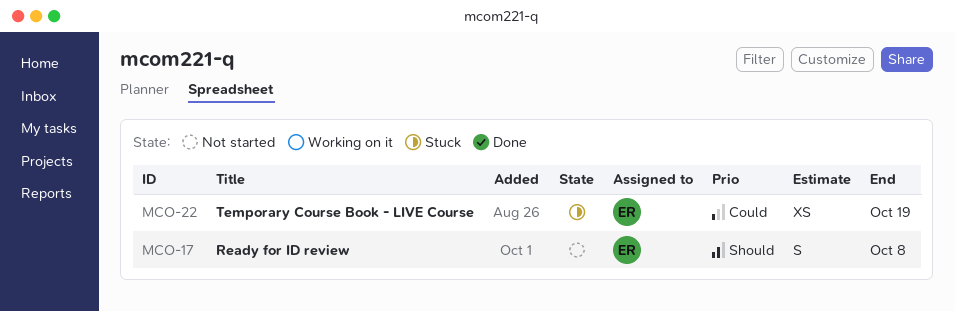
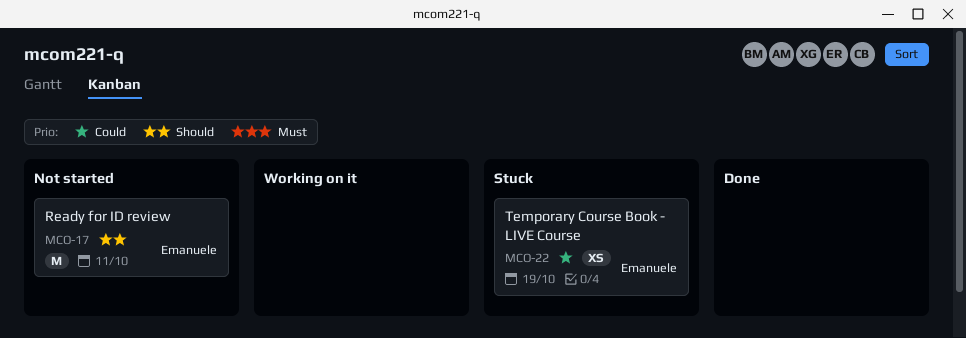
MCO-17, estimate: S -> M
MCO-17, due: Oct 8 -> Oct 11

